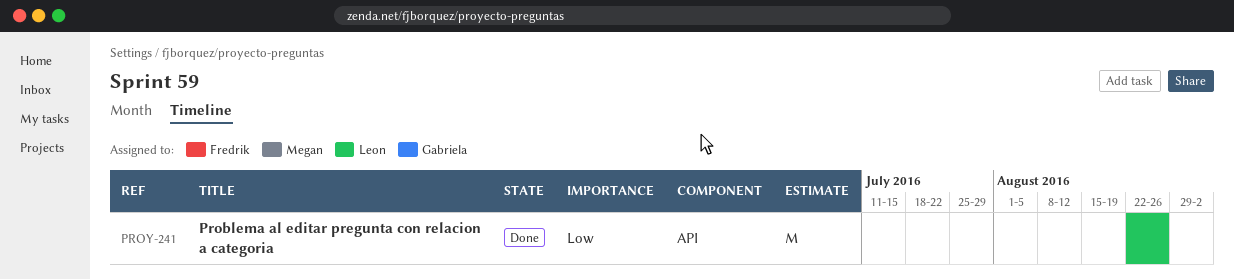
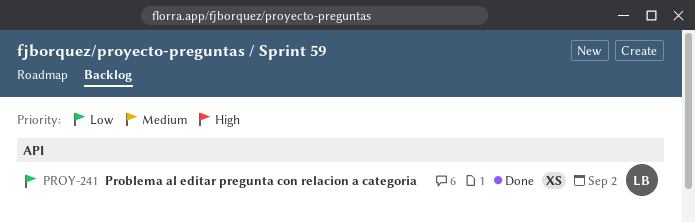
PROY-241, estimate: M -> XS
PROY-241, due: Aug 26 -> Sep 2

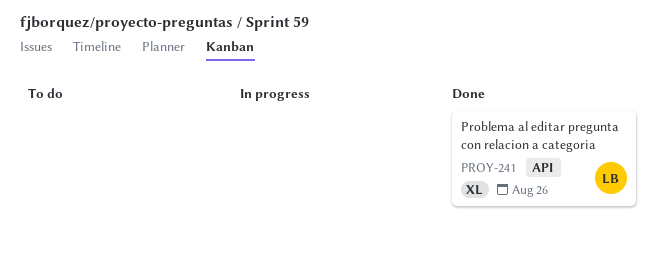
PROY-241, estimate: XS -> XL
PROY-241, due: Sep 2 -> Aug 26

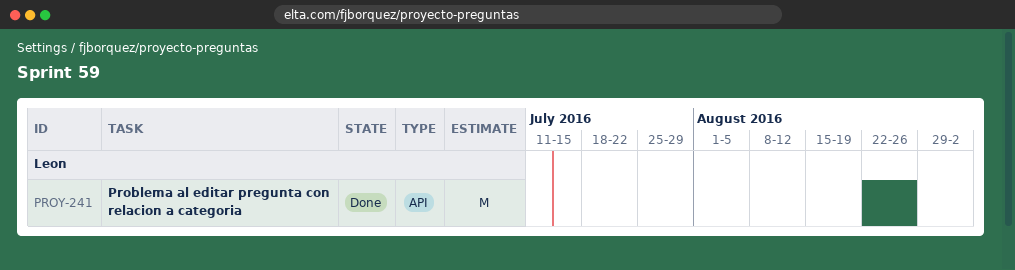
PROY-241, estimate: XL -> M

